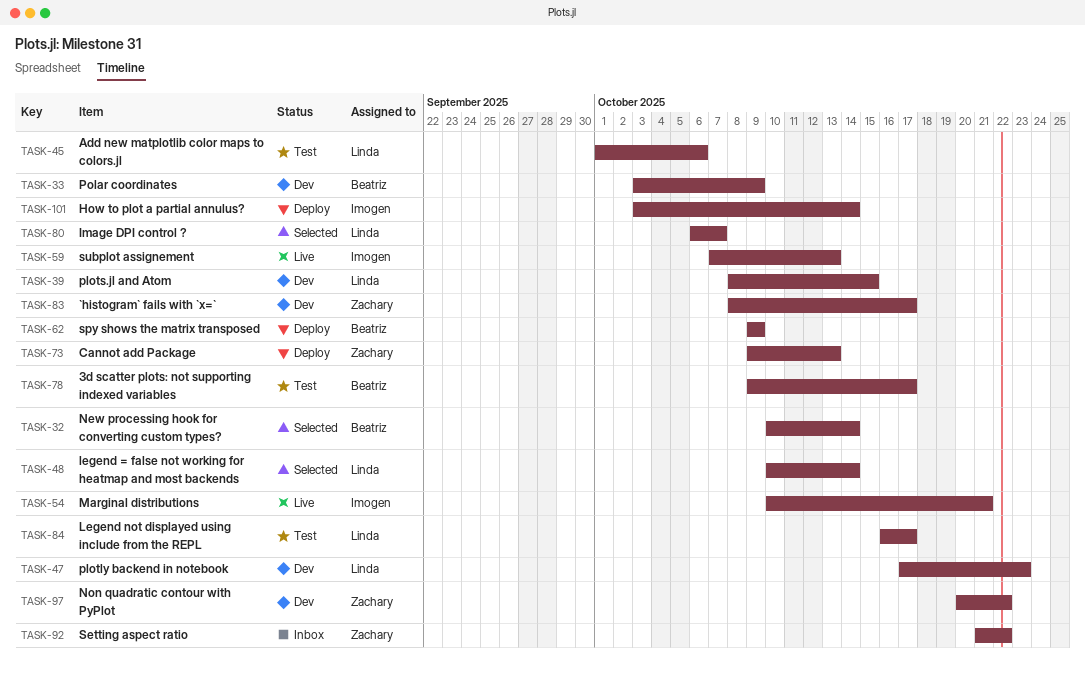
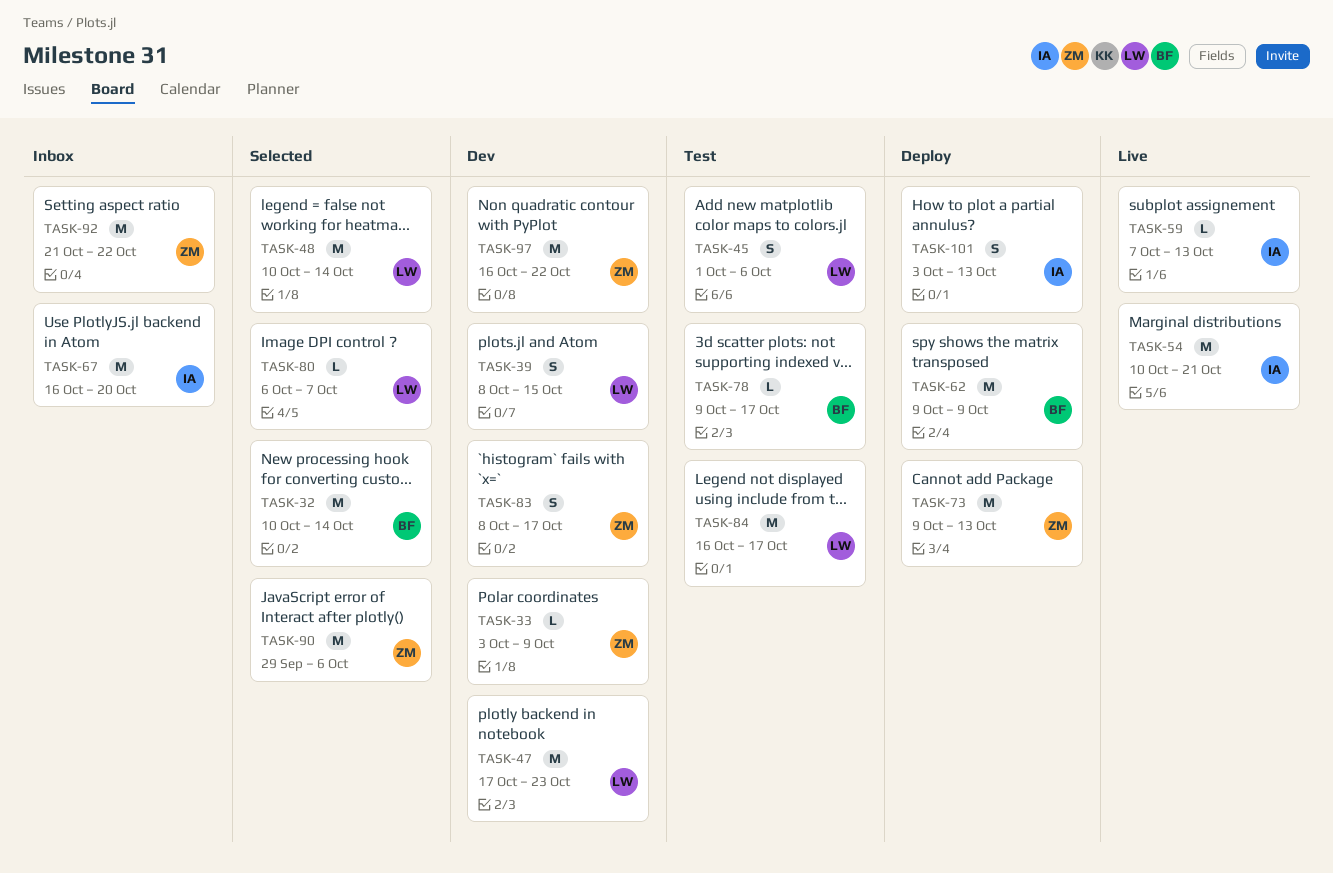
TASK-33, owner: Beatriz -> Zachary
TASK-67: none -> present
TASK-90: none -> present
TASK-97, start: Oct 20 -> Oct 16
TASK-101, due: Oct 14 -> Oct 13

